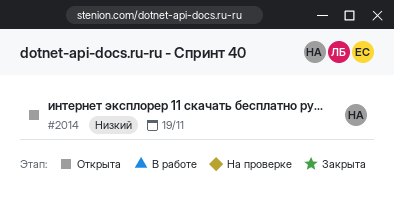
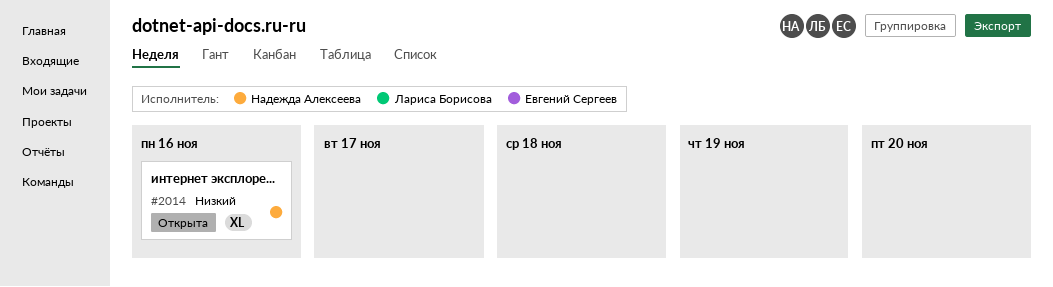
#2014, due: Nov 19 -> Nov 16

